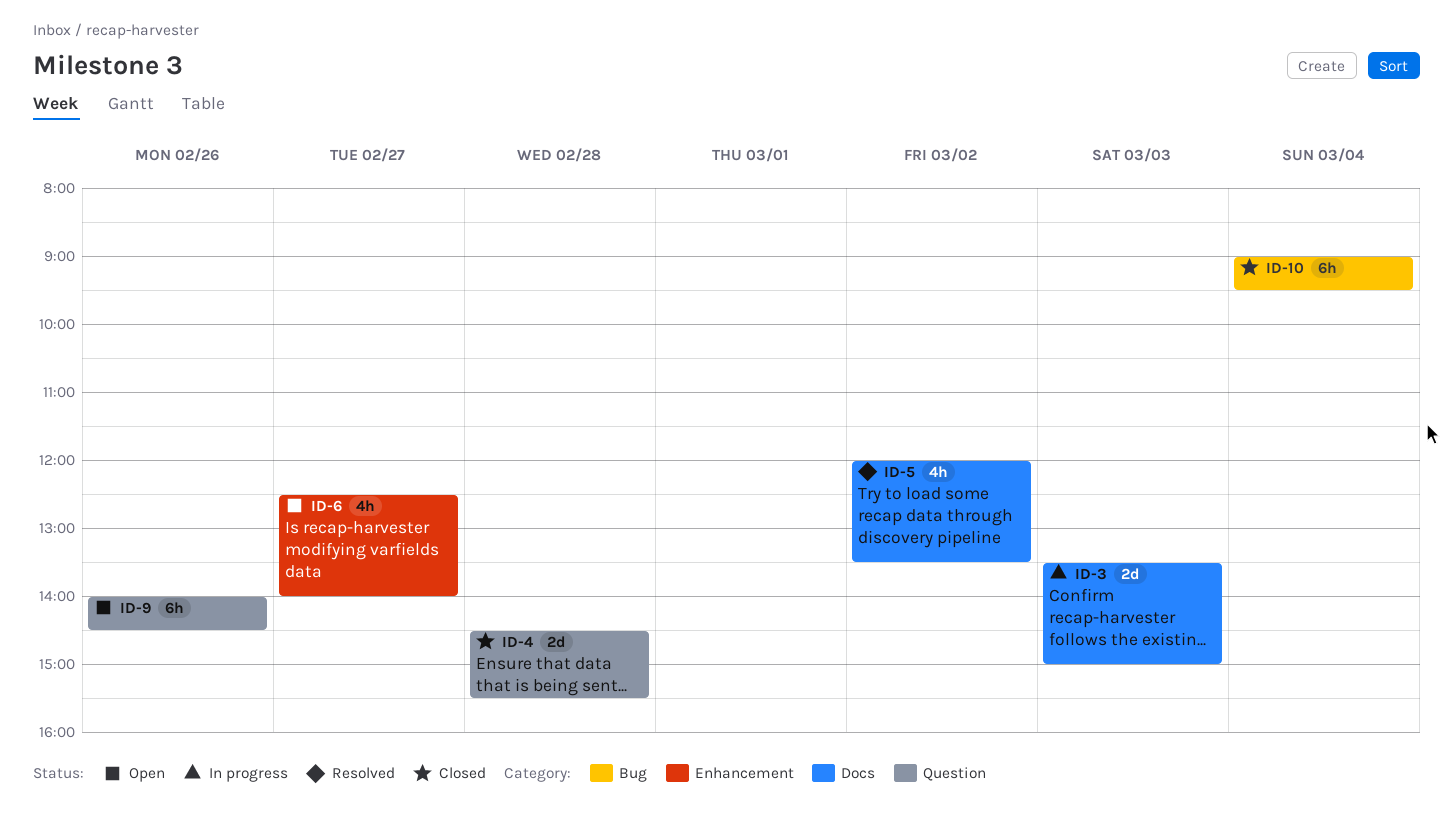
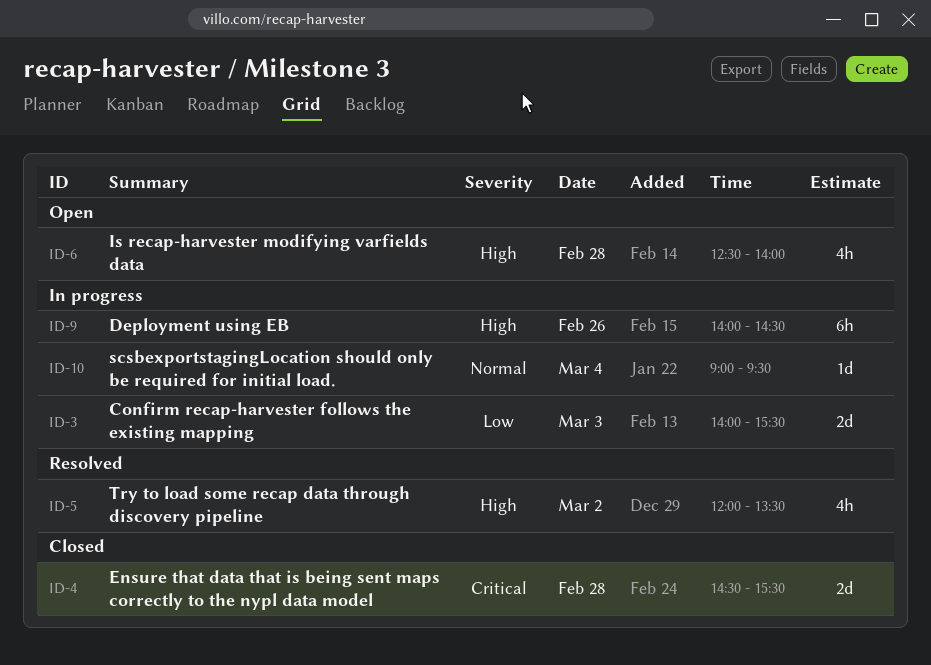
ID-3, begins: 13:30 -> 14:00
ID-3, ends: 15:00 -> 15:30
ID-6, day: Feb 27 -> Feb 28
ID-9, status: Open -> In progress
ID-10, status: Closed -> In progress
ID-10, estimate: 6h -> 1d

